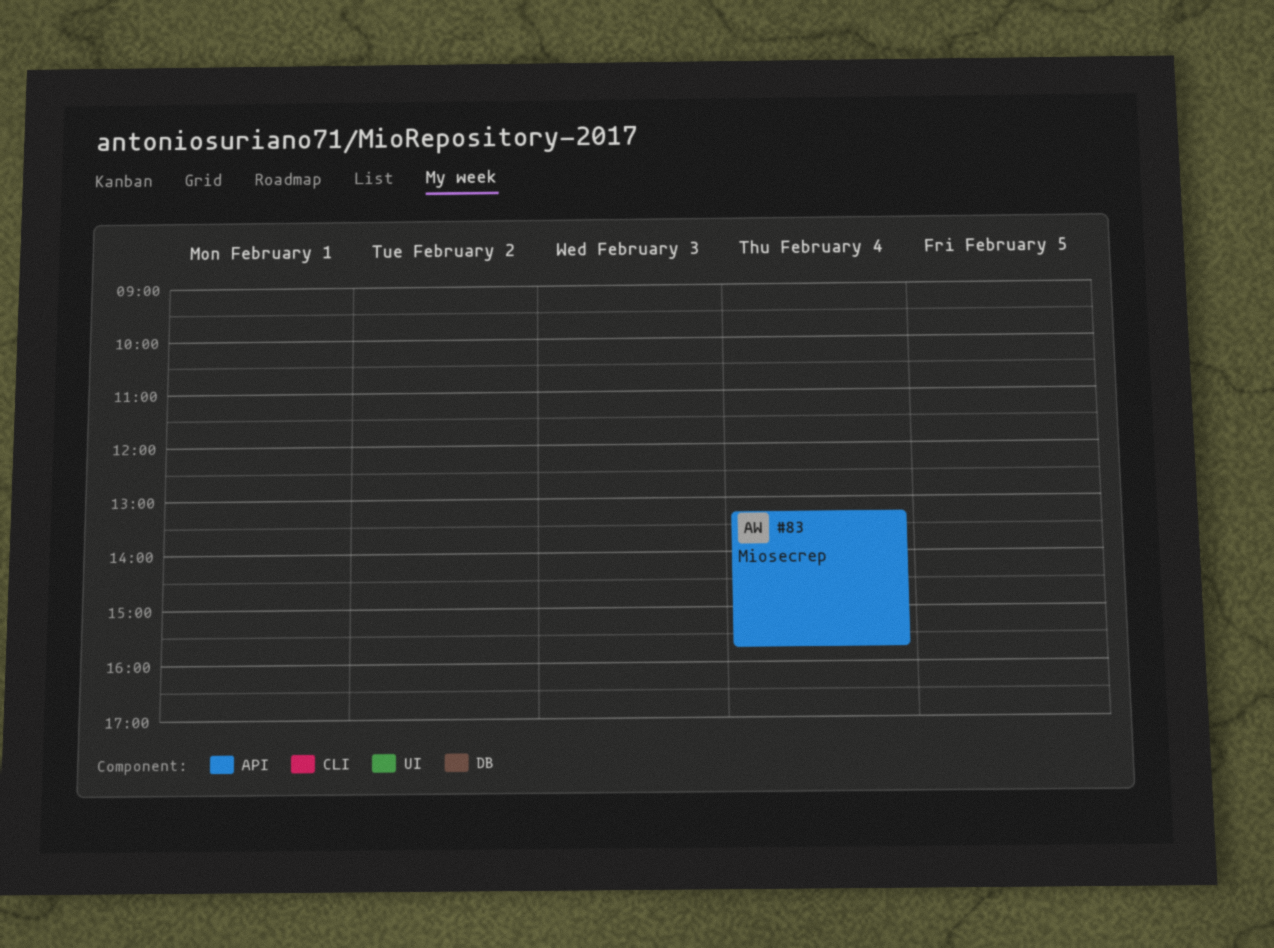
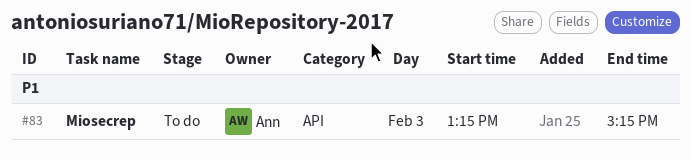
#83, day: Feb 4 -> Feb 3
#83, ends: 15:45 -> 15:15

